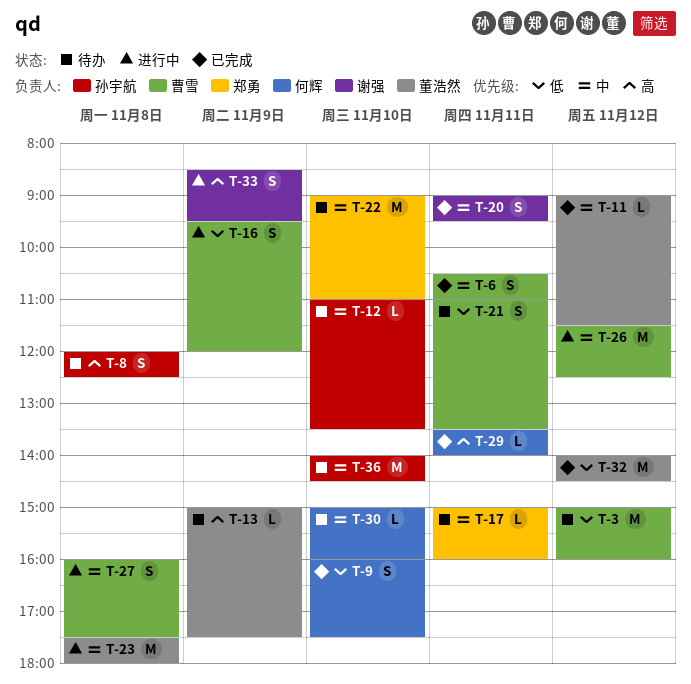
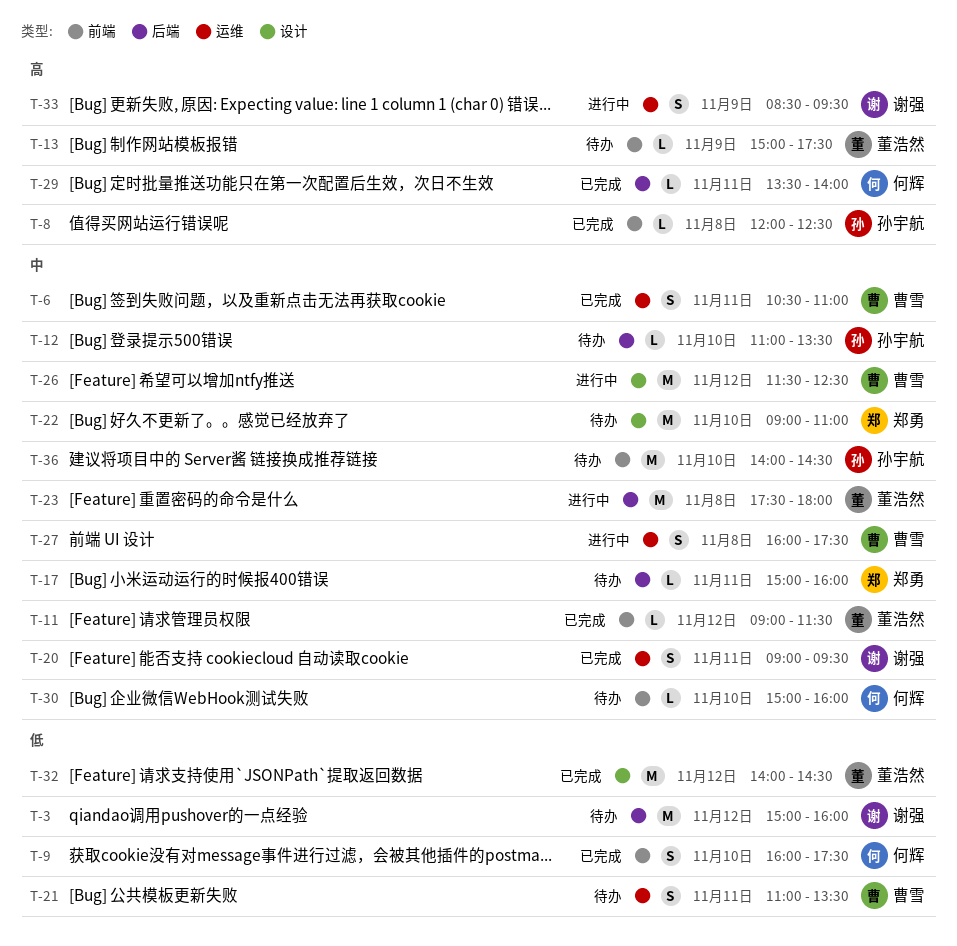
T-3, owner: 曹雪 -> 谢强
T-8, status: 待办 -> 已完成
T-8, estimate: S -> L
T-16: present -> none

